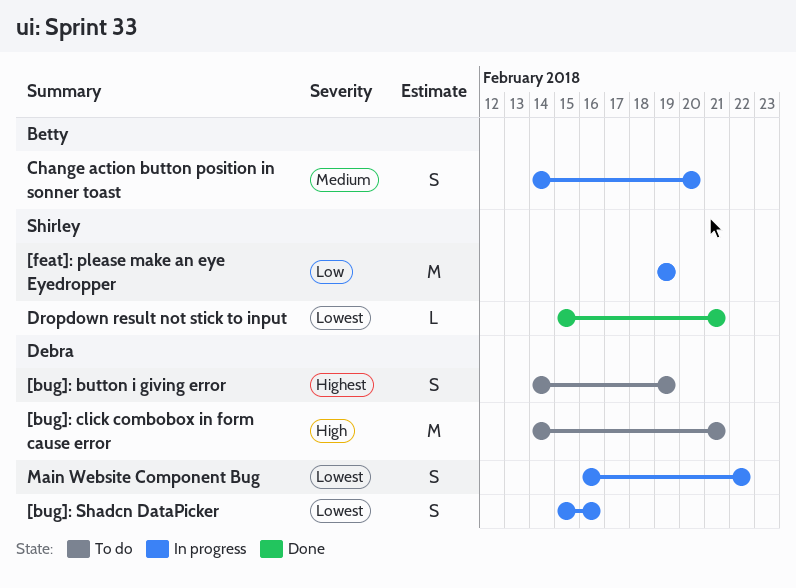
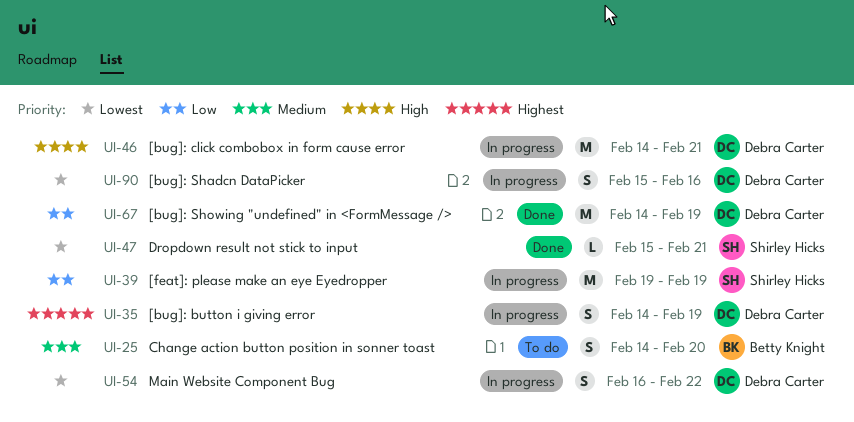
[bug]: button i giving error, status: To do -> In progress
[bug]: click combobox in form cause error, status: To do -> In progress
[bug]: Showing "undefined" in <FormMessage />: none -> present
Change action button position in sonner toast, status: In progress -> To do

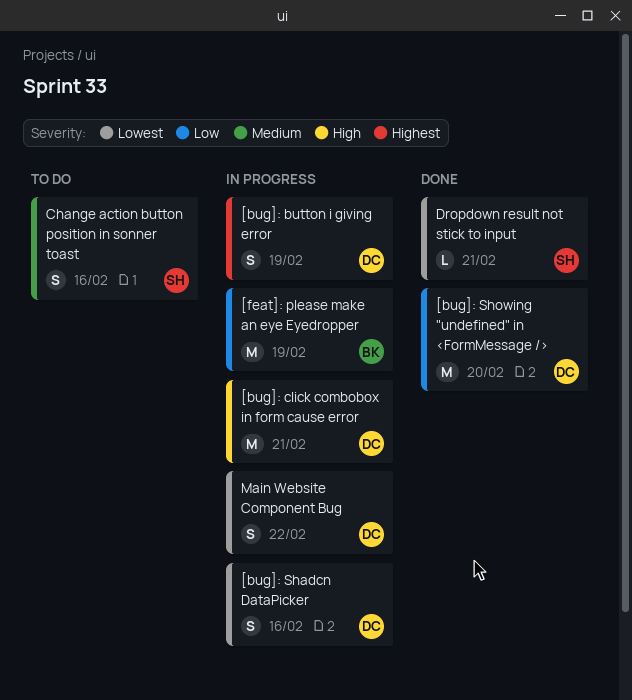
[bug]: Showing "undefined" in <FormMessage />, due: Feb 19 -> Feb 20
[feat]: please make an eye Eyedropper, owner: Shirley Hicks -> Betty Knight
Change action button position in sonner toast, owner: Betty Knight -> Shirley Hicks
Change action button position in sonner toast, due: Feb 20 -> Feb 16

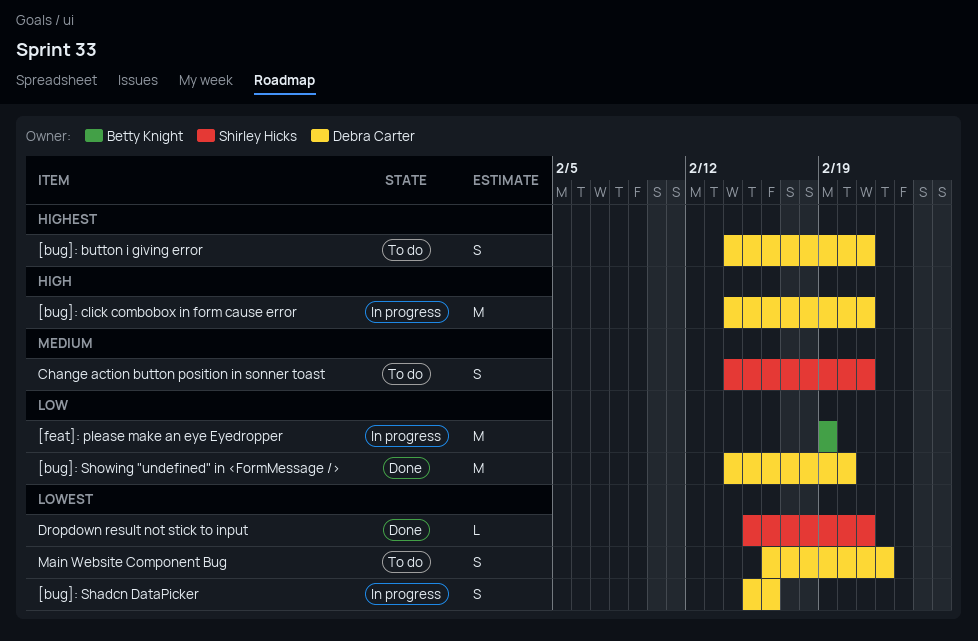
[bug]: button i giving error, status: In progress -> To do
[bug]: button i giving error, due: Feb 19 -> Feb 21
Change action button position in sonner toast, due: Feb 16 -> Feb 21
Main Website Component Bug, status: In progress -> To do

